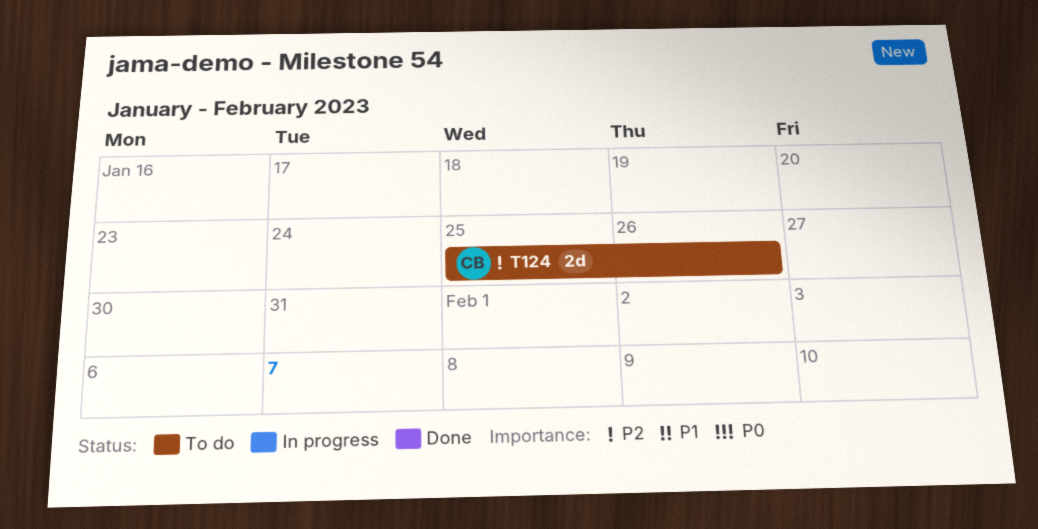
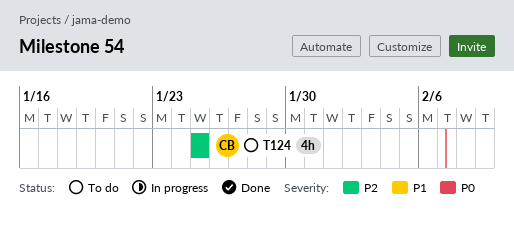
T124, estimate: 2d -> 4h
T124, due: Jan 26 -> Jan 25

